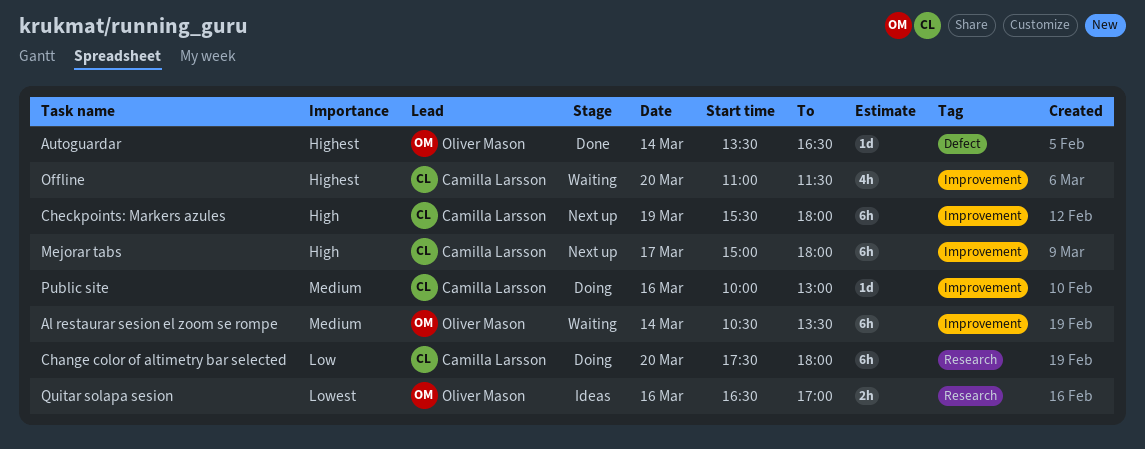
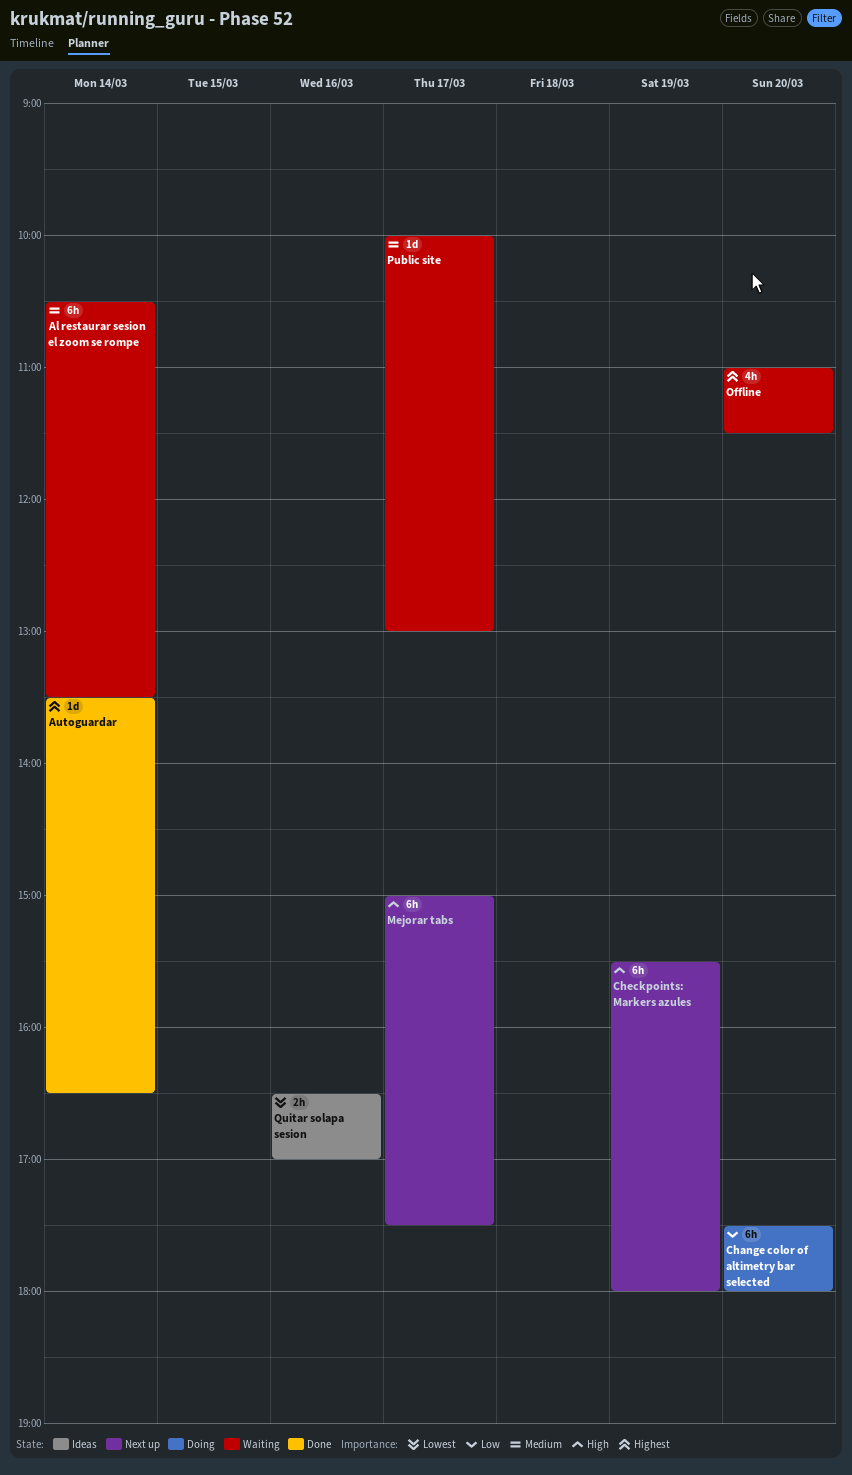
Mejorar tabs, ends: 18:00 -> 17:30
Public site, status: Doing -> Waiting
Public site, day: Mar 16 -> Mar 17

